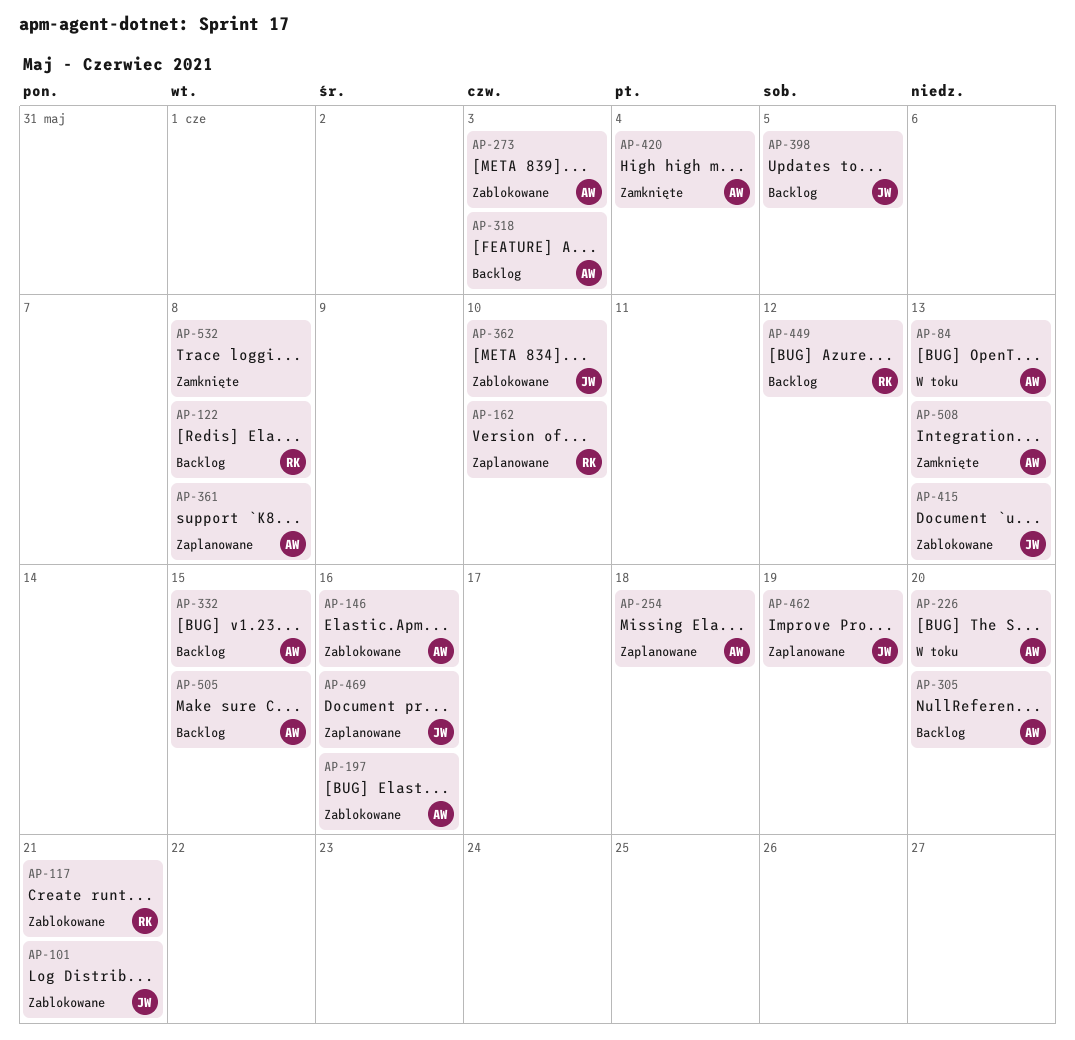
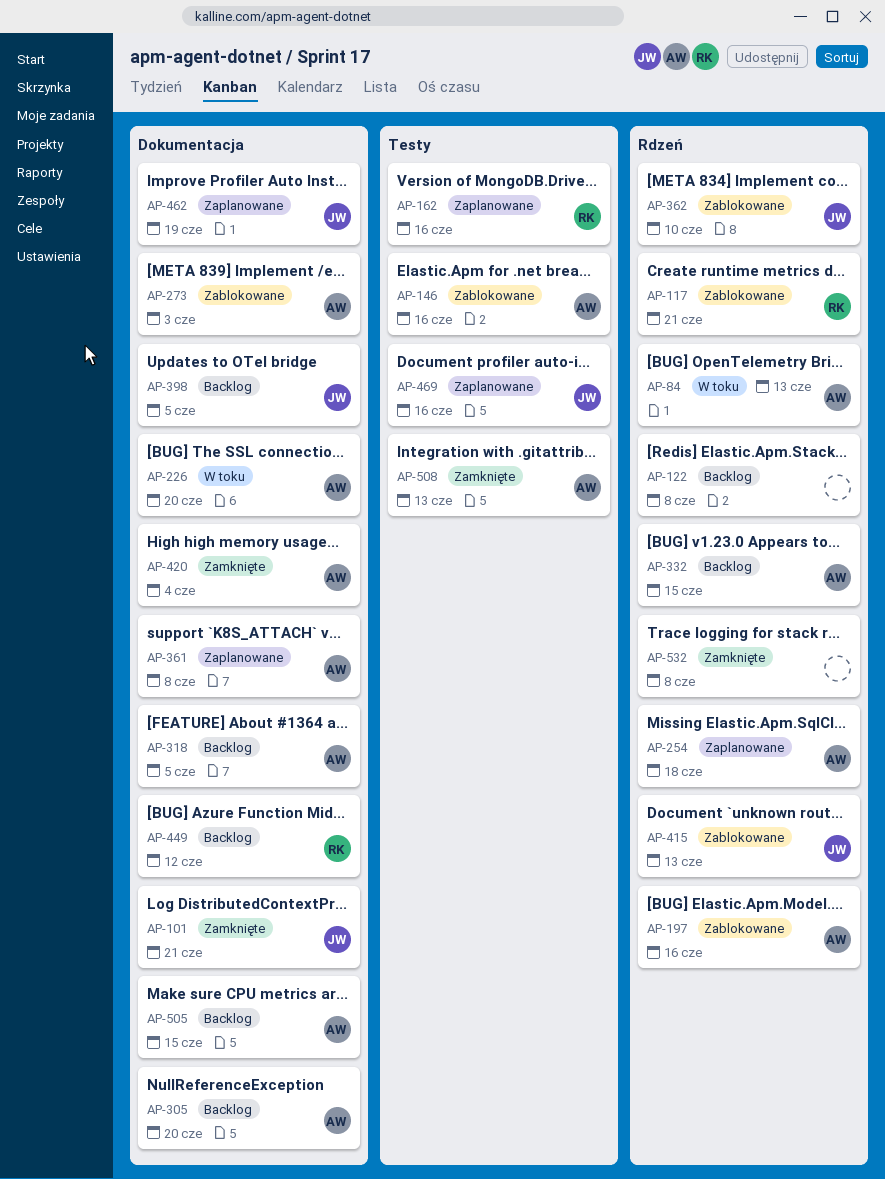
AP-101, status: Zablokowane -> Zamknięte
AP-122, owner: RK -> none
AP-162, due: Jun 10 -> Jun 16
AP-318, due: Jun 3 -> Jun 5

